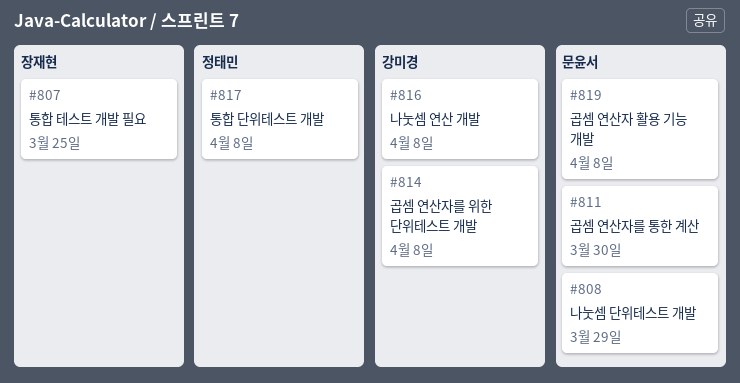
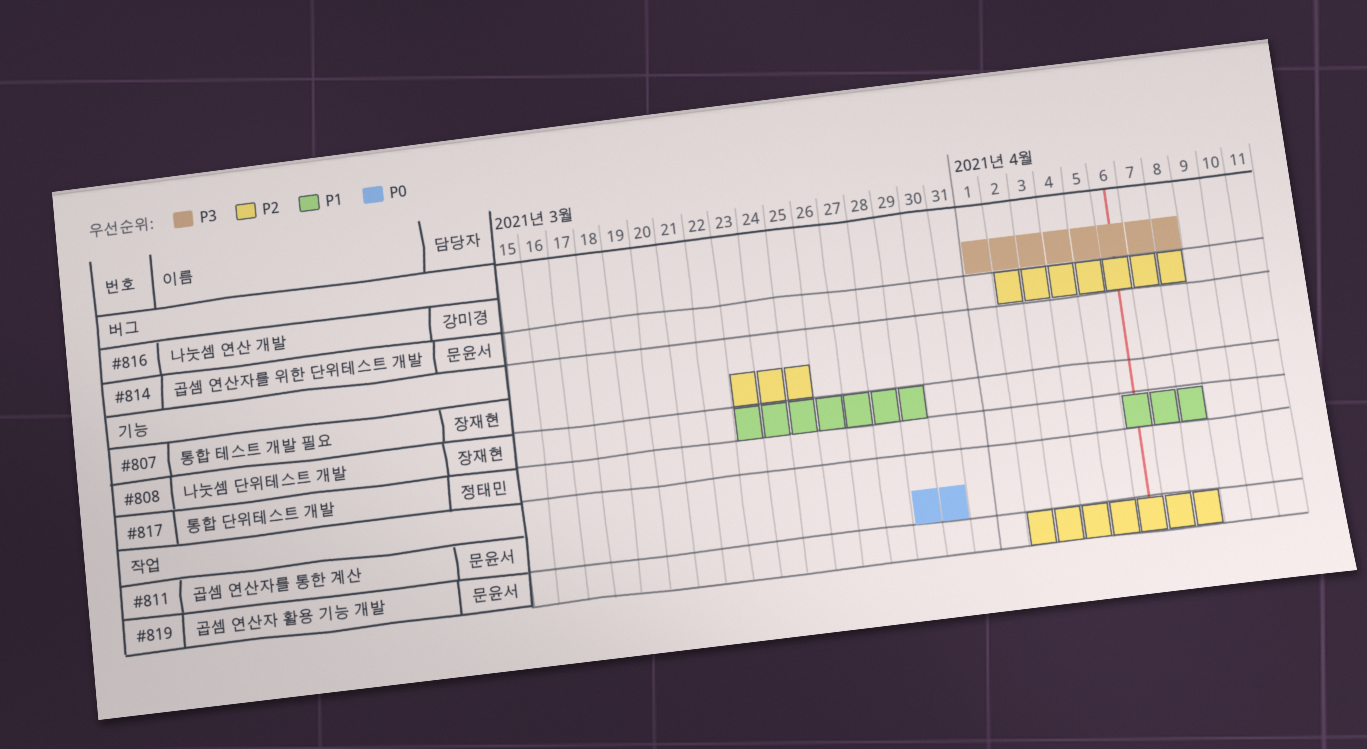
#808, owner: 문윤서 -> 장재현
#814, owner: 강미경 -> 문윤서

